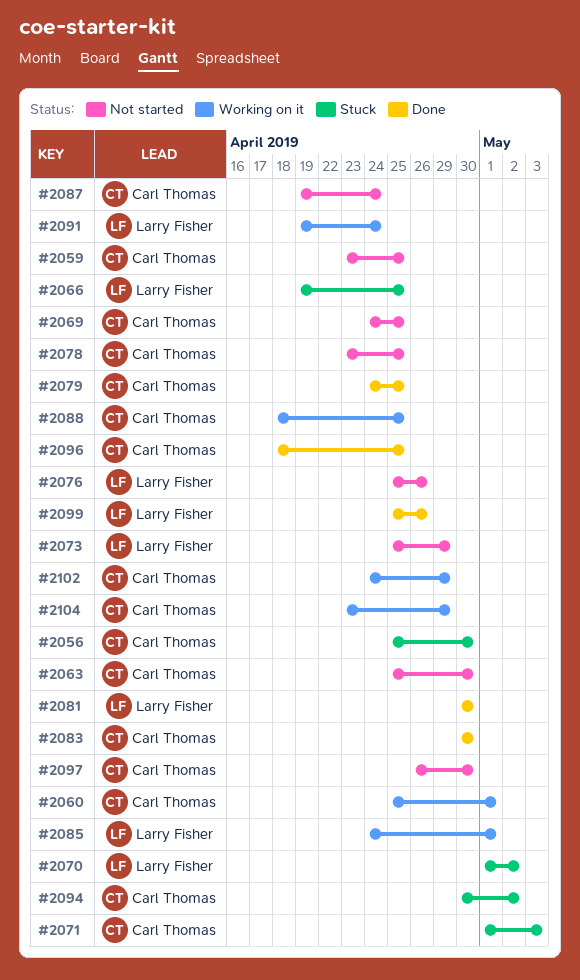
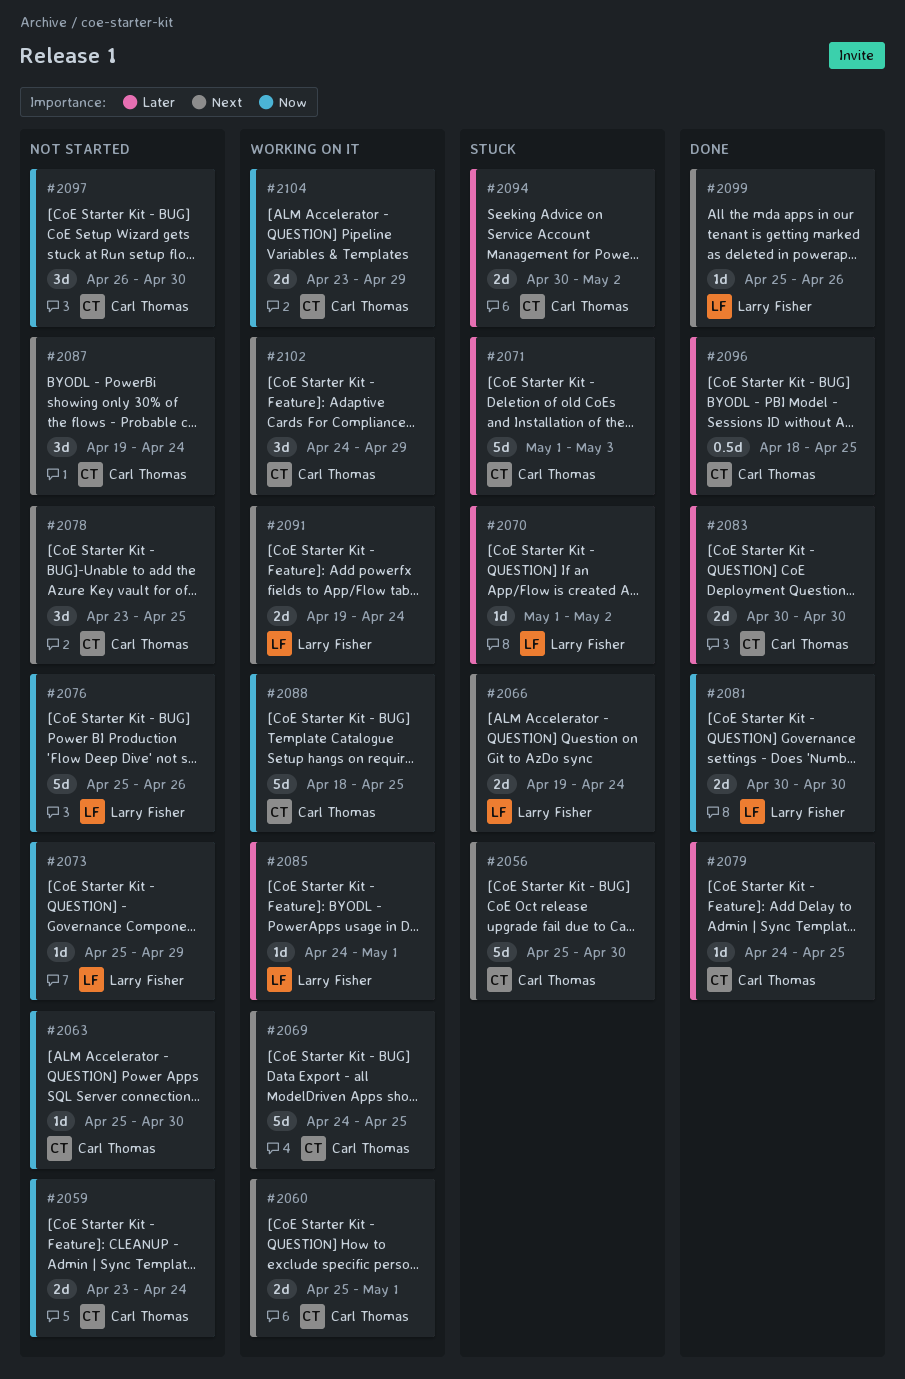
#2059, due: Apr 25 -> Apr 24
#2066, due: Apr 25 -> Apr 24
#2069, status: Not started -> Working on it

